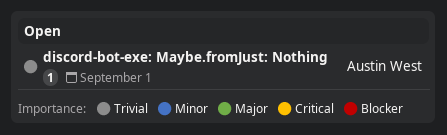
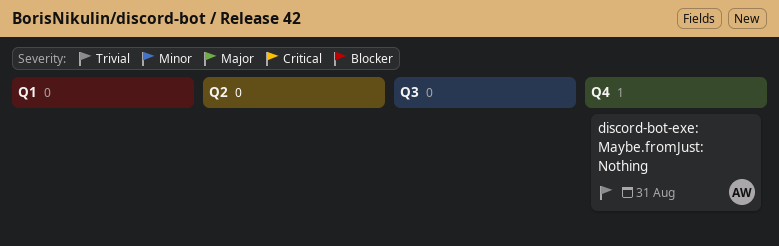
discord-bot-exe: Maybe.fromJust: Nothing, due: Sep 1 -> Aug 31

